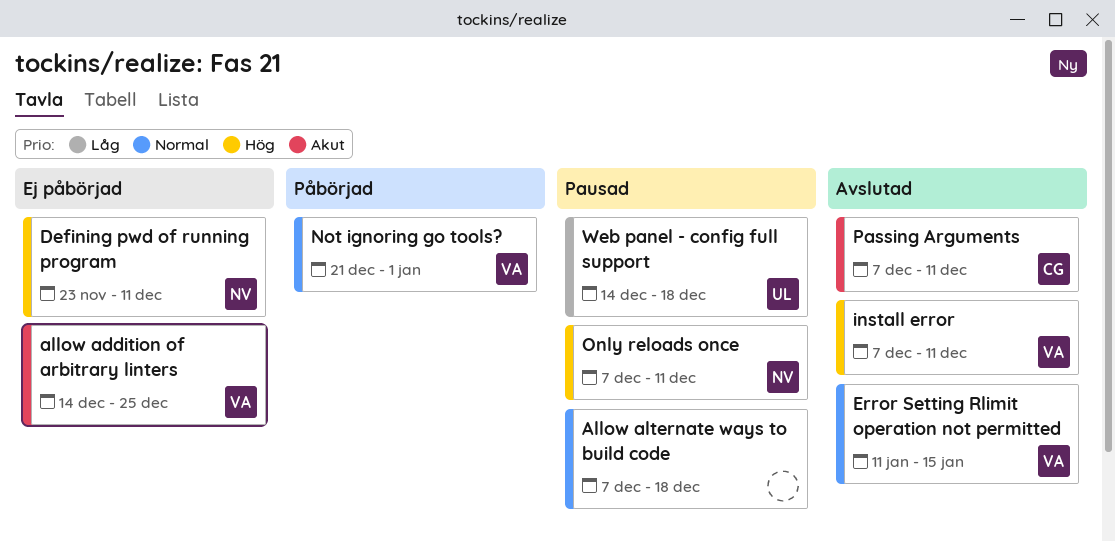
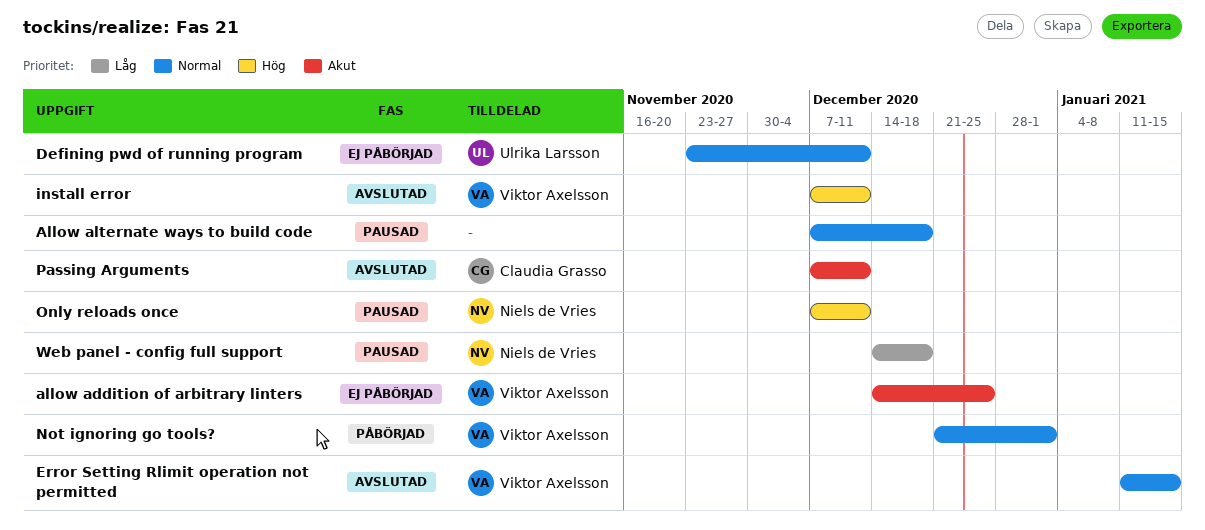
Defining pwd of running program, owner: Niels de Vries -> Ulrika Larsson
Defining pwd of running program, priority: Hög -> Normal
Web panel - config full support, owner: Ulrika Larsson -> Niels de Vries

